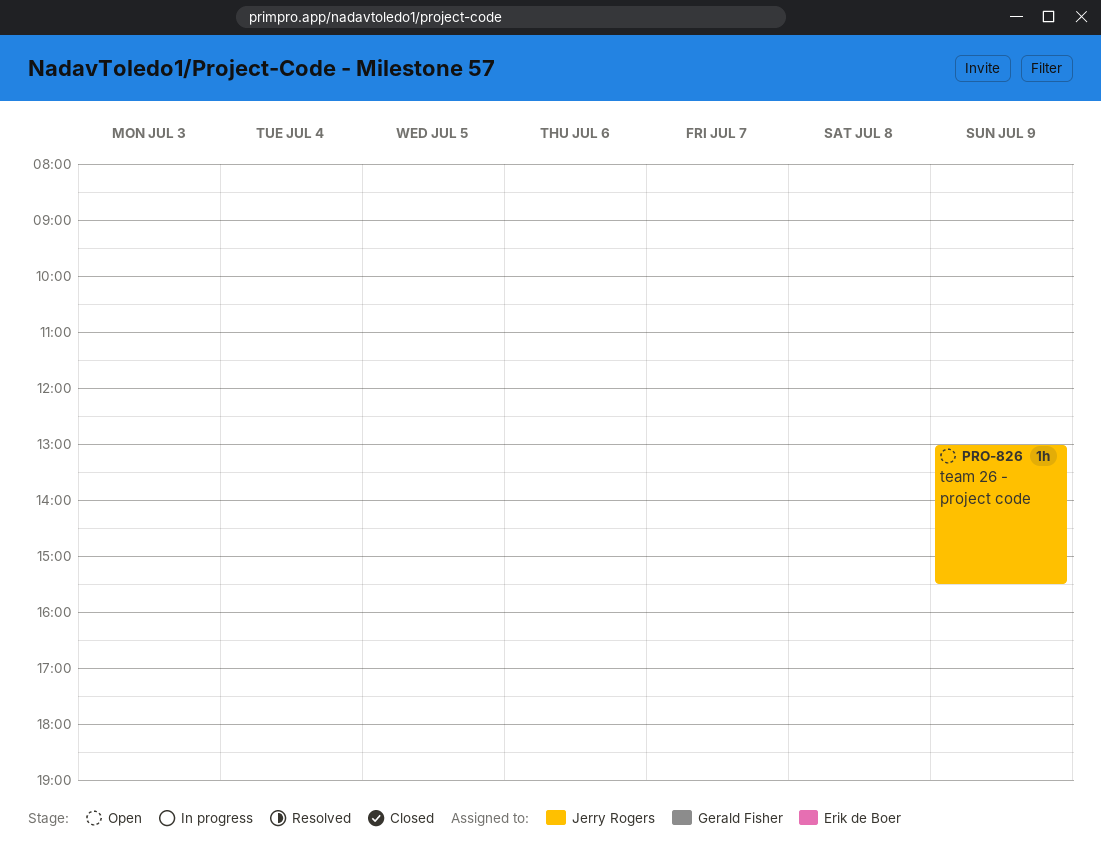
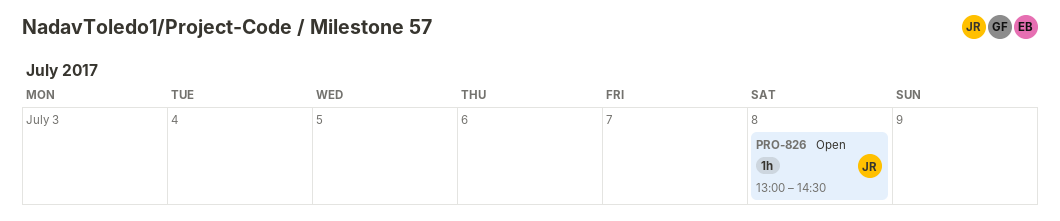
PRO-826, day: Jul 9 -> Jul 8
PRO-826, ends: 15:30 -> 14:30

